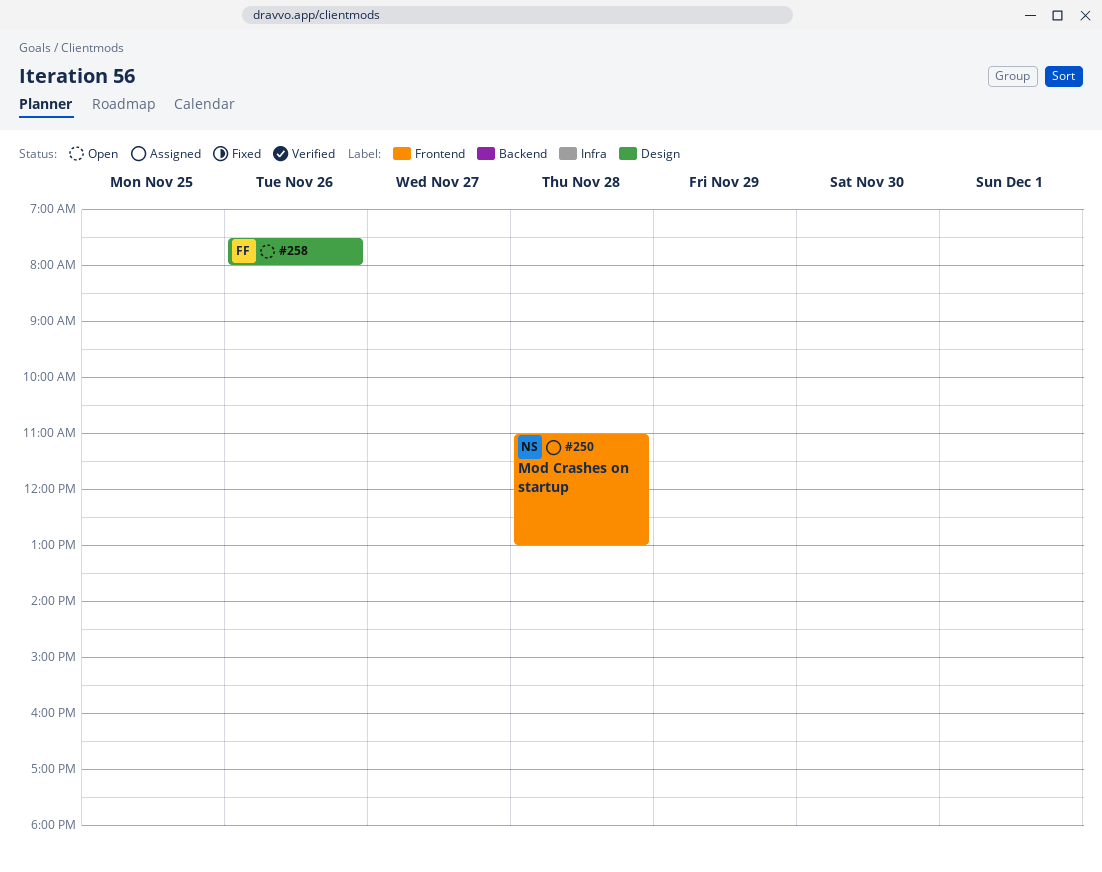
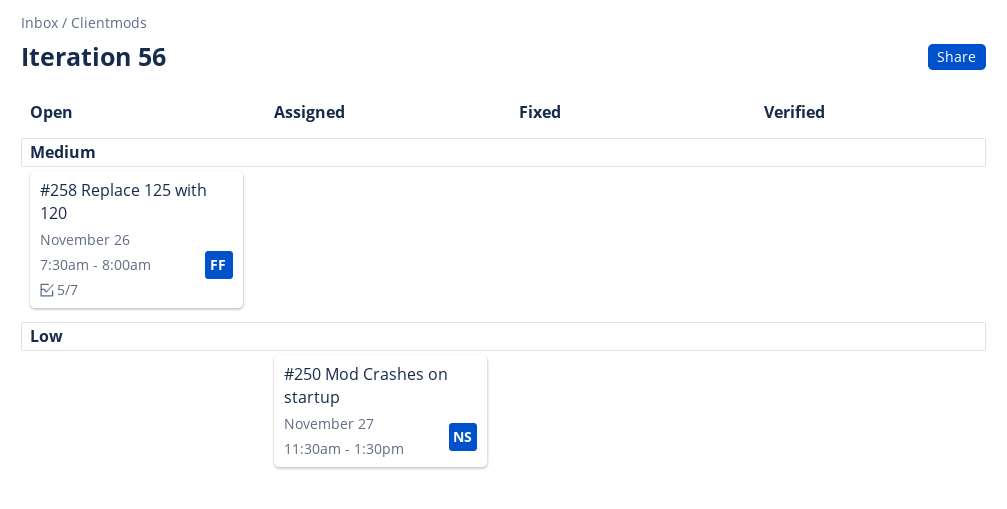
#250, day: Nov 28 -> Nov 27
#250, begins: 11:00 -> 11:30
#250, ends: 13:00 -> 13:30

